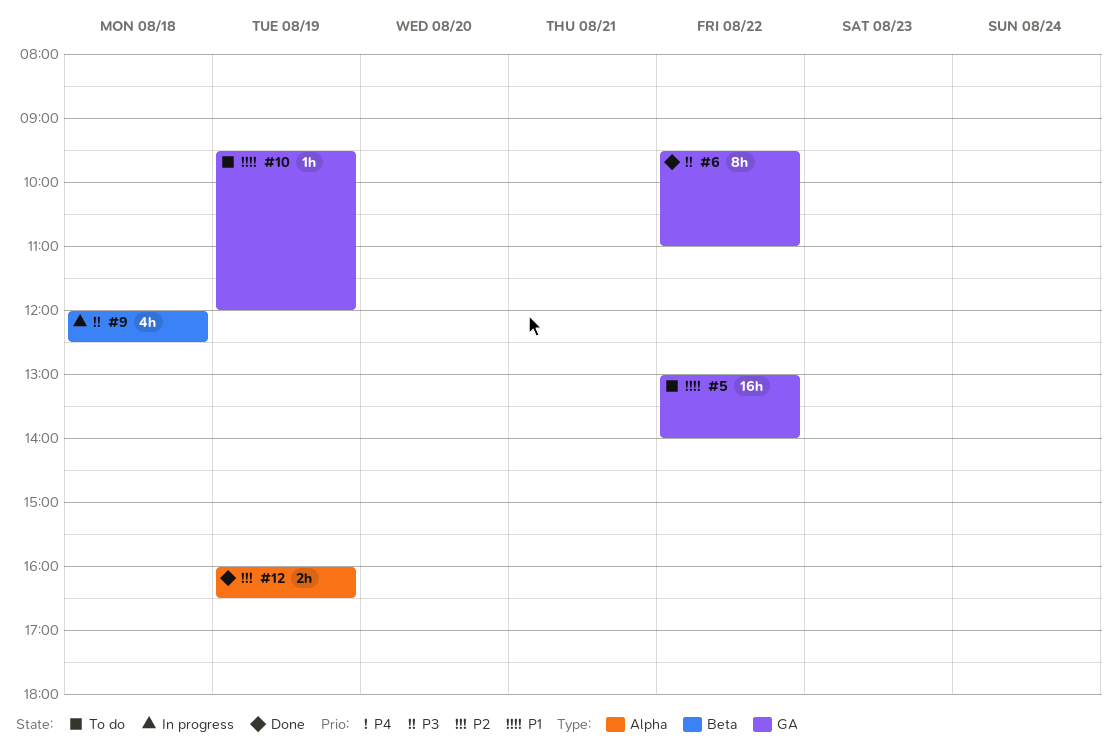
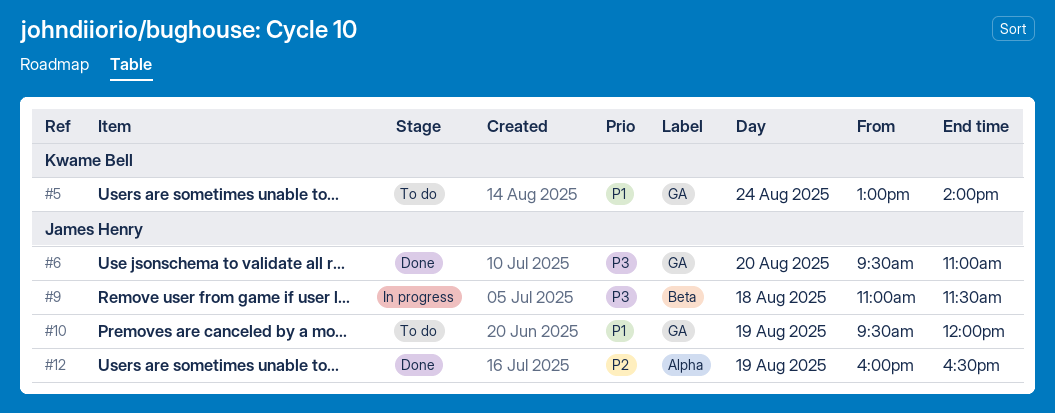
#5, day: Aug 22 -> Aug 24
#6, day: Aug 22 -> Aug 20
#9, begins: 12:00 -> 11:00
#9, ends: 12:30 -> 11:30

